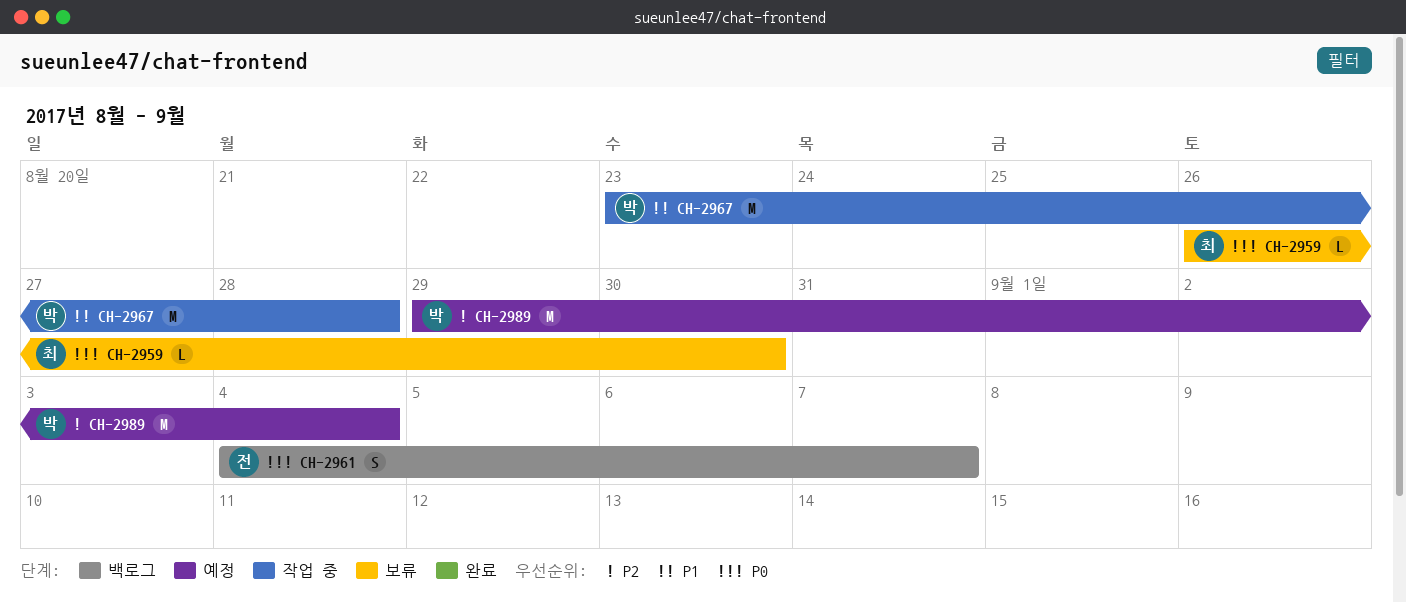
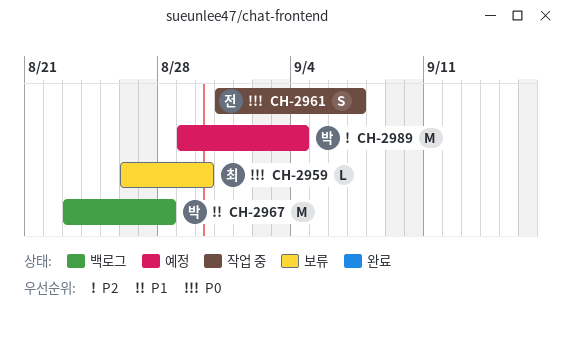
CH-2961, status: 백로그 -> 작업 중
CH-2961, start: Sep 4 -> Aug 31
CH-2967, status: 작업 중 -> 백로그

